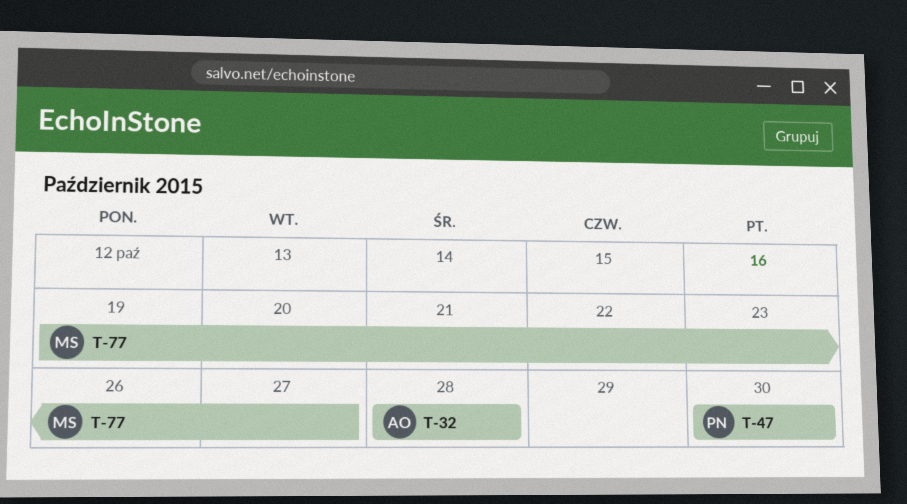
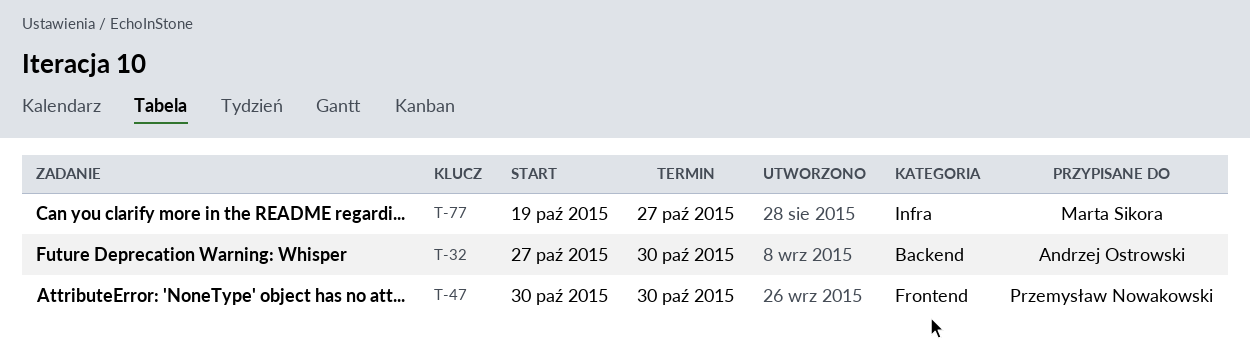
T-32, start: Oct 28 -> Oct 27
T-32, due: Oct 28 -> Oct 30

